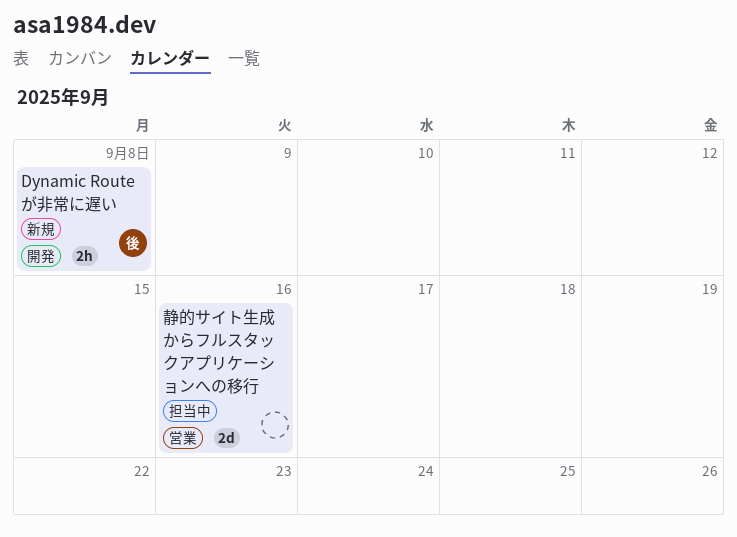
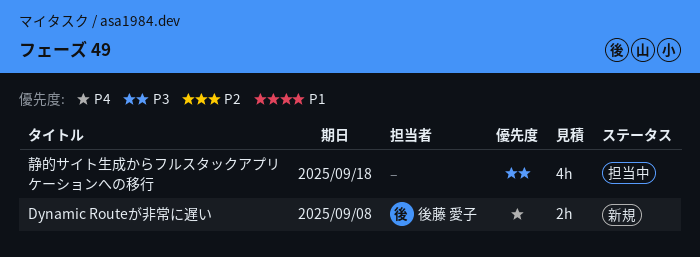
静的サイト生成からフルスタックアプリケーションへの移行, estimate: 2d -> 4h
静的サイト生成からフルスタックアプリケーションへの移行, due: Sep 16 -> Sep 18

